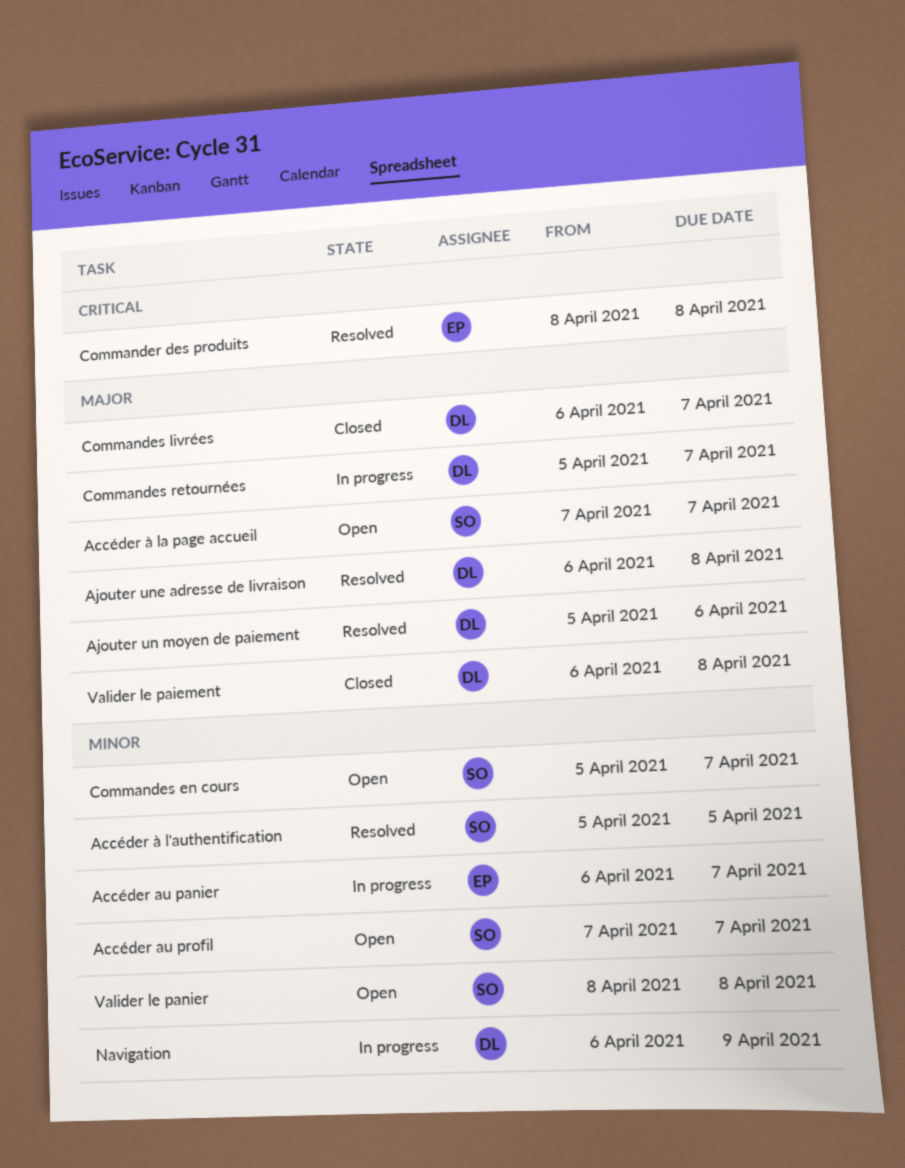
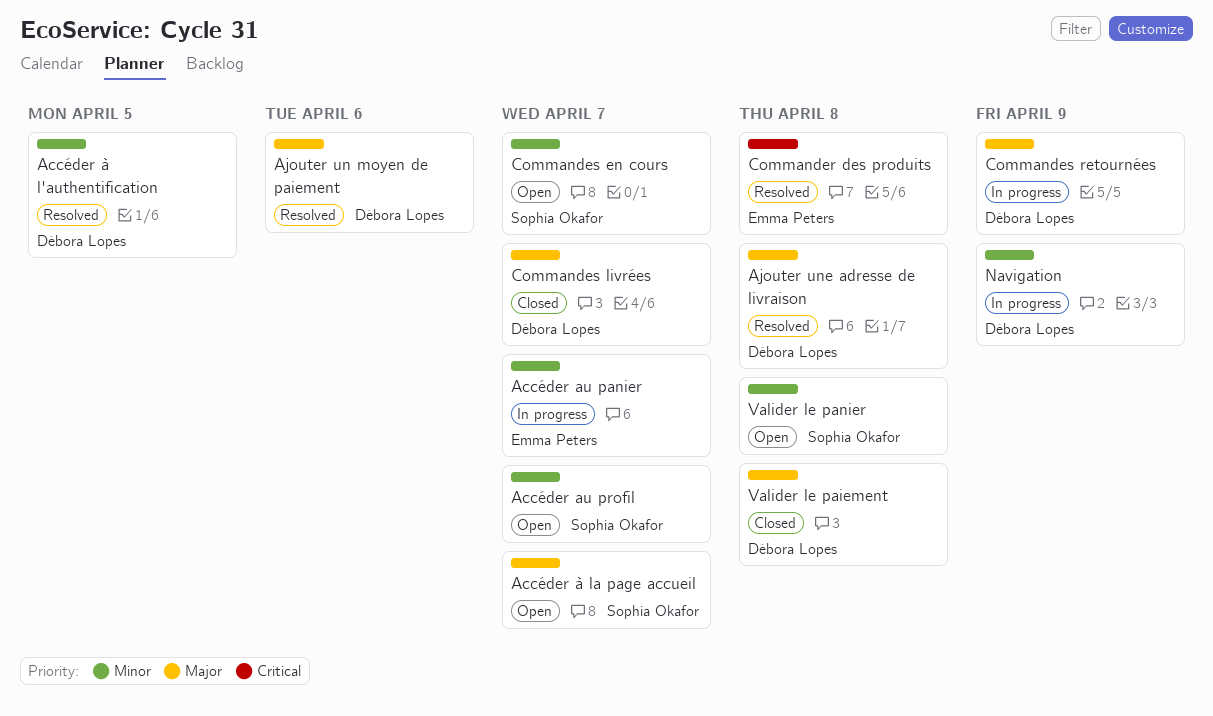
Accéder à l'authentification, owner: Sophia Okafor -> Débora Lopes
Commandes retournées, due: Apr 7 -> Apr 9

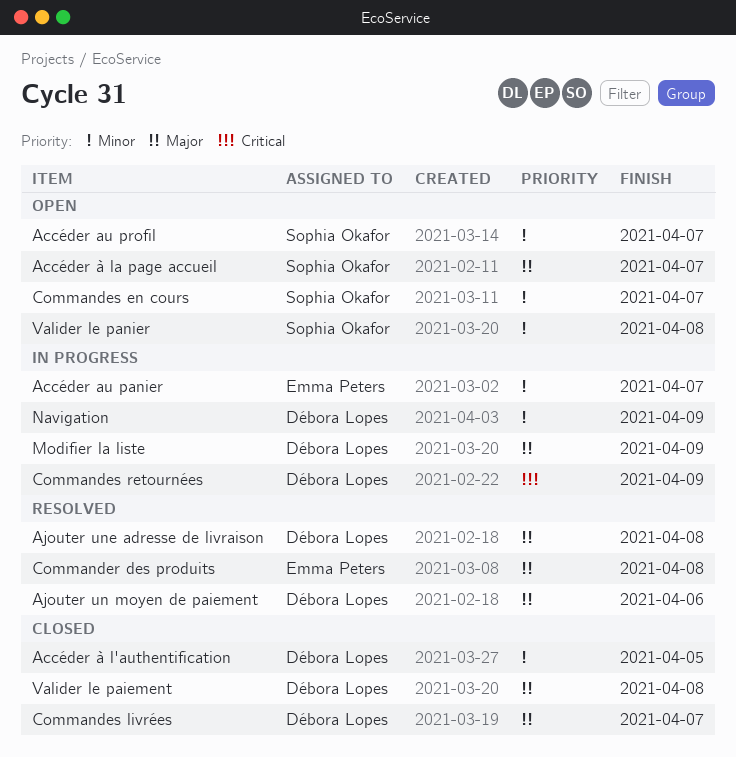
Accéder à l'authentification, status: Resolved -> Closed
Commander des produits, priority: Critical -> Major
Commandes retournées, priority: Major -> Critical
Modifier la liste: none -> present

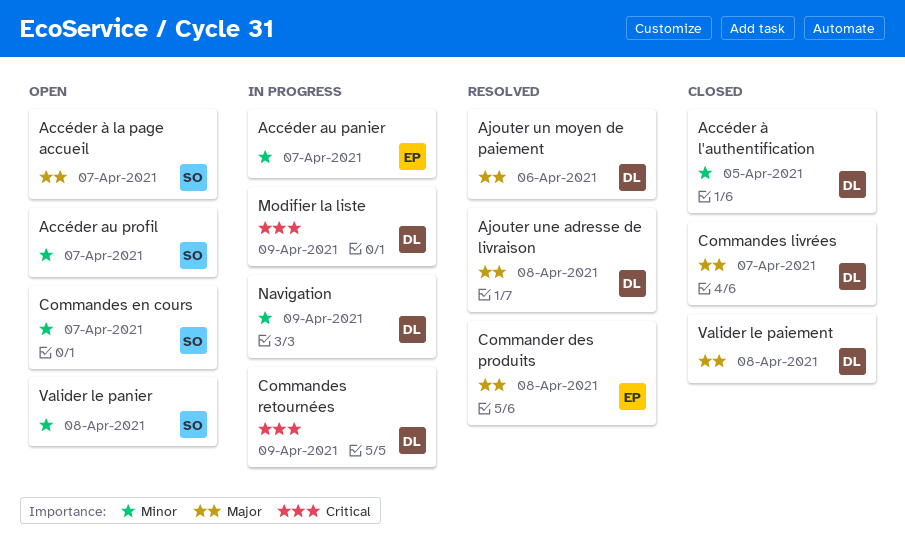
Modifier la liste, priority: Major -> Critical

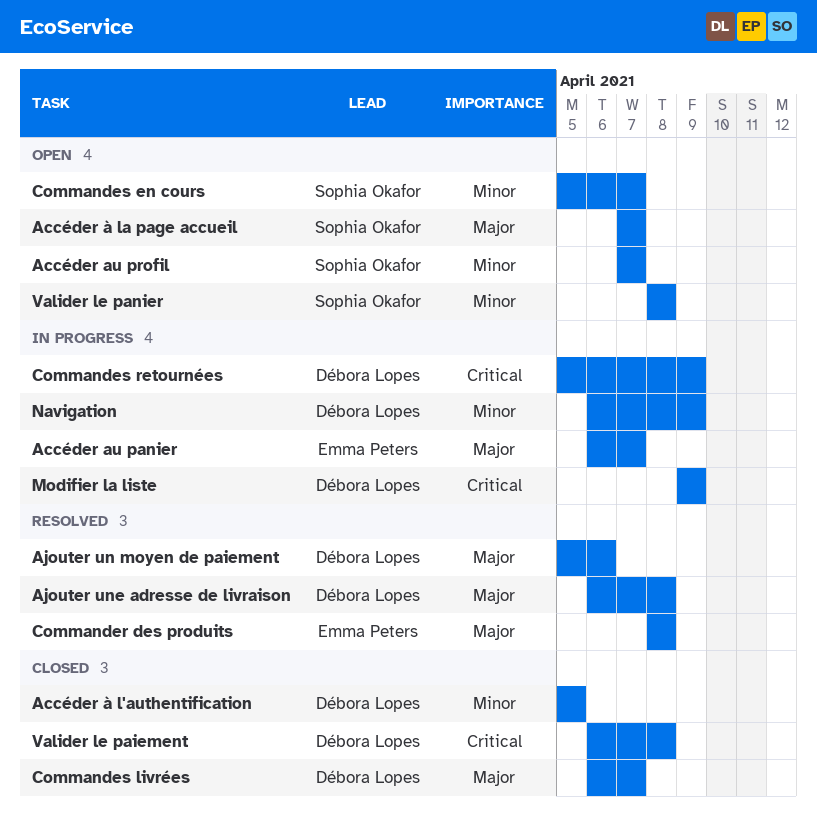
Accéder au panier, priority: Minor -> Major
Valider le paiement, priority: Major -> Critical

